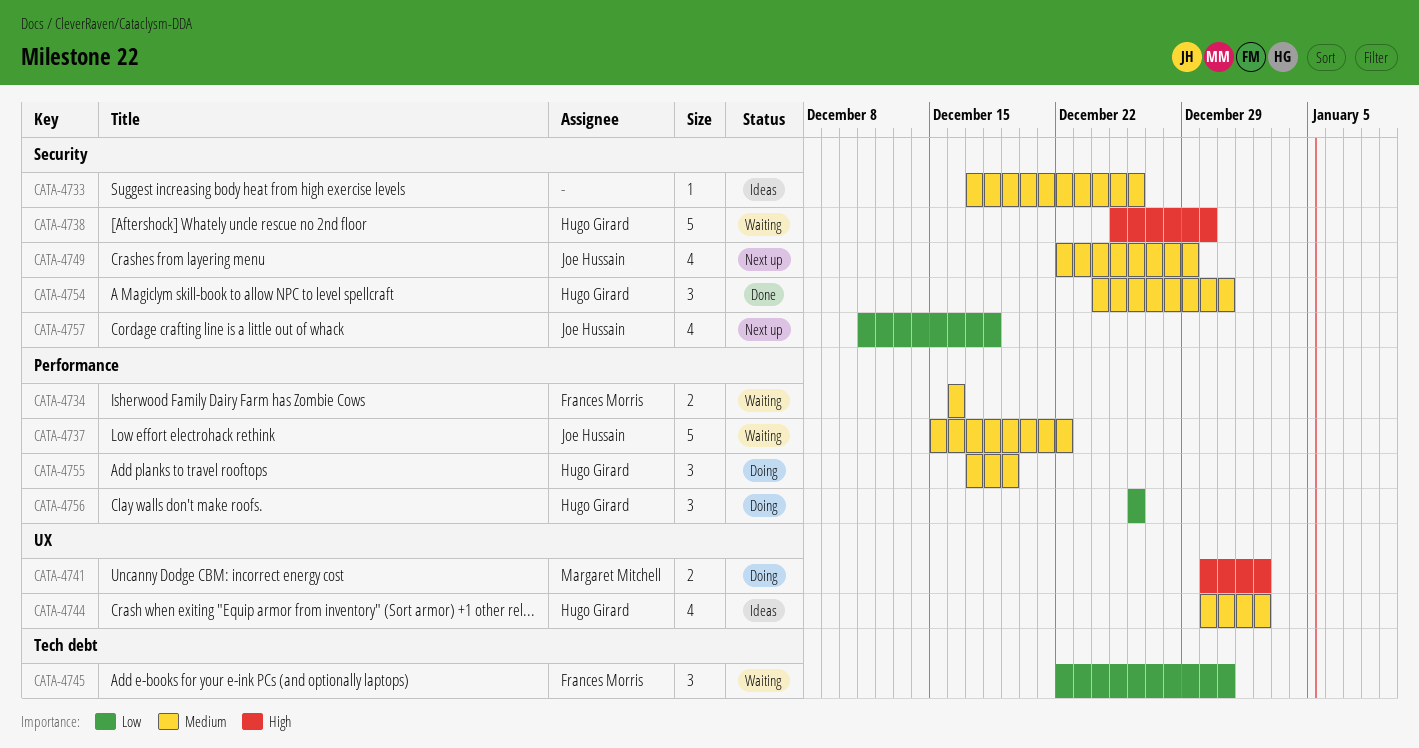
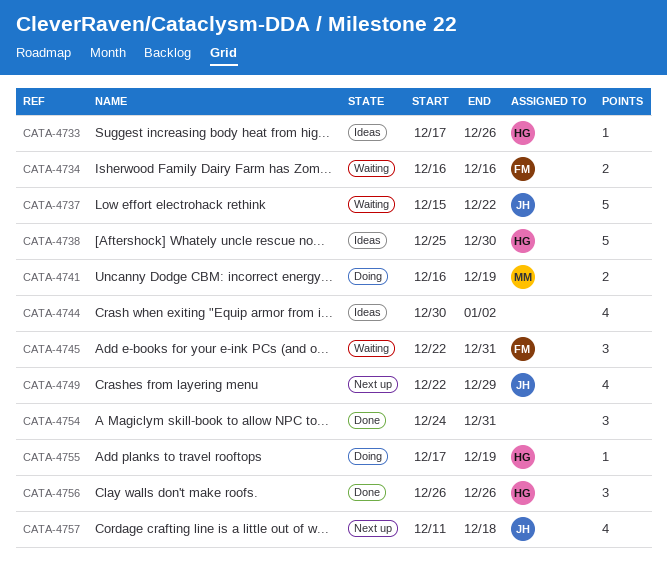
CATA-4733, owner: none -> Hugo Girard
CATA-4738, status: Waiting -> Ideas
CATA-4741, start: Dec 30 -> Dec 16
CATA-4741, due: Jan 2 -> Dec 19
CATA-4744, owner: Hugo Girard -> none
CATA-4754, owner: Hugo Girard -> none
CATA-4755, estimate: 3 -> 1
CATA-4756, status: Doing -> Done

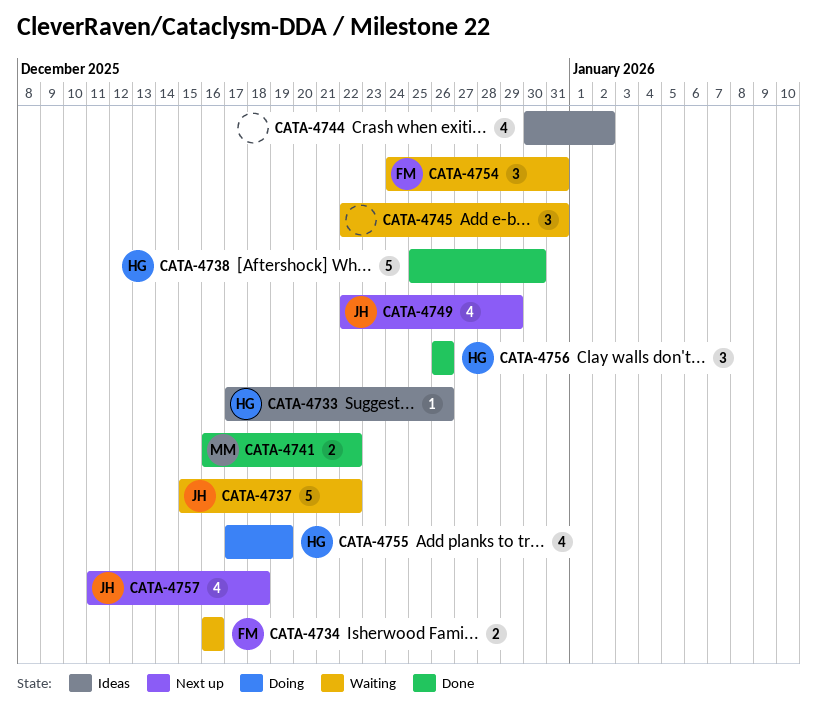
CATA-4738, status: Ideas -> Done
CATA-4741, status: Doing -> Done
CATA-4741, due: Dec 19 -> Dec 22
CATA-4745, owner: FM -> none
CATA-4754, status: Done -> Waiting
CATA-4754, owner: none -> FM
CATA-4755, estimate: 1 -> 4

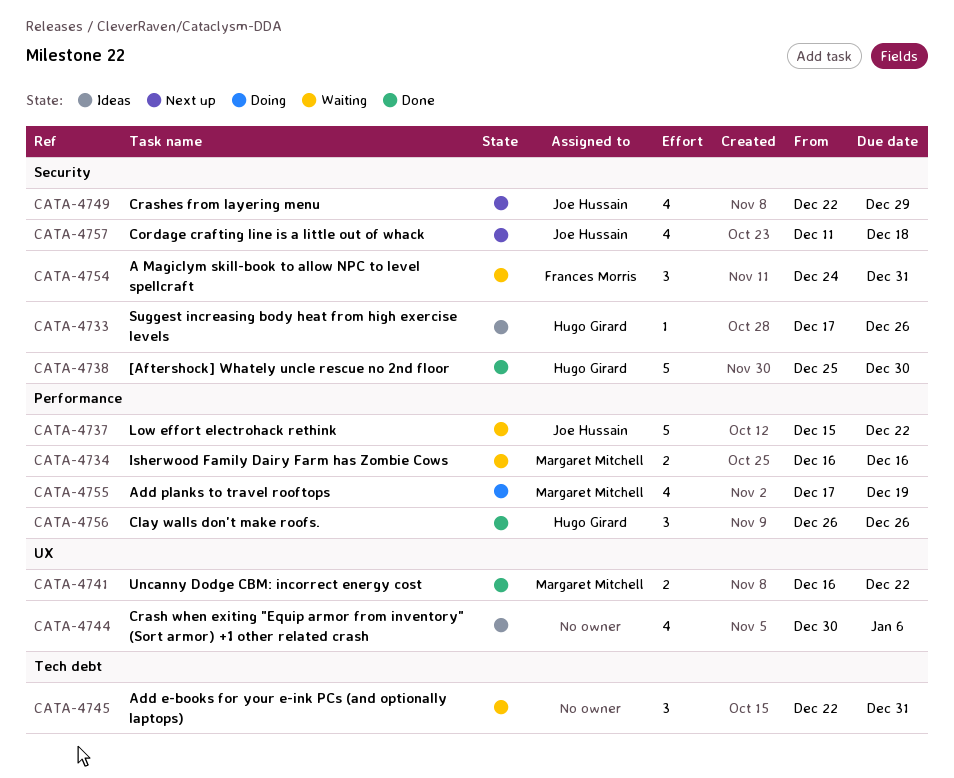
CATA-4734, owner: Frances Morris -> Margaret Mitchell
CATA-4744, due: Jan 2 -> Jan 6
CATA-4755, owner: Hugo Girard -> Margaret Mitchell

